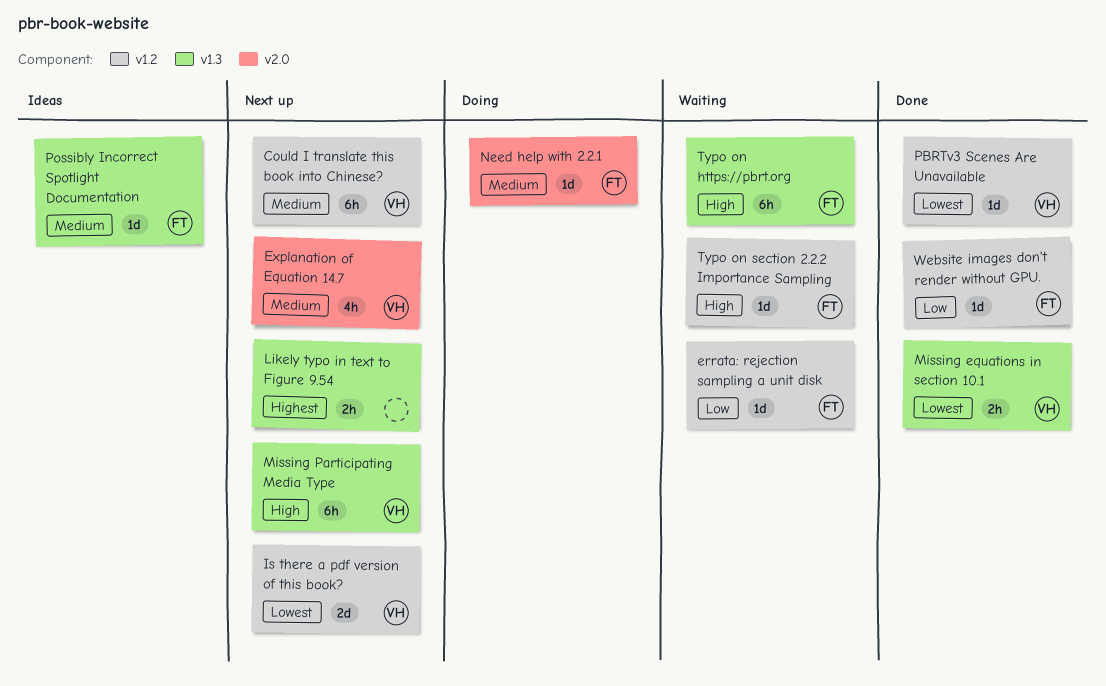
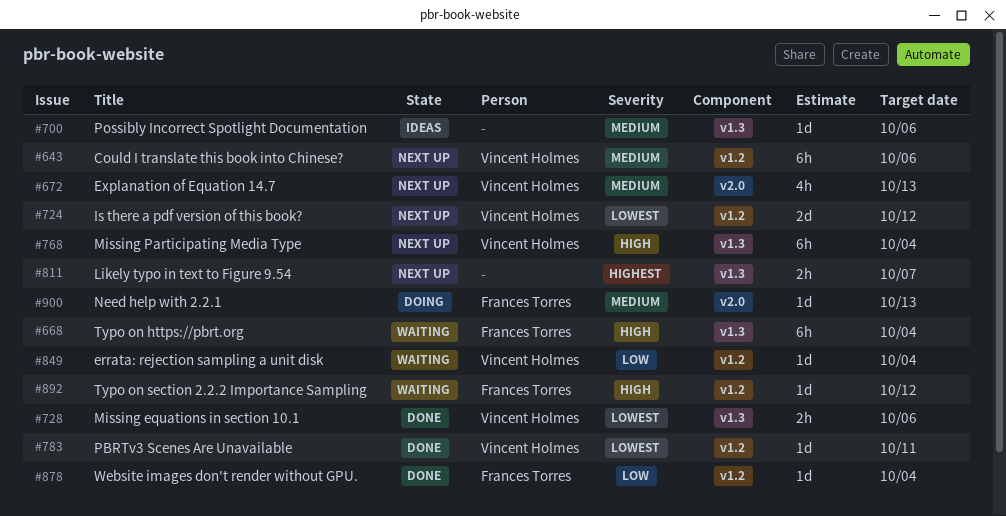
errata: rejection sampling a unit disk, owner: Frances Torres -> Vincent Holmes
Possibly Incorrect Spotlight Documentation, owner: Frances Torres -> none

